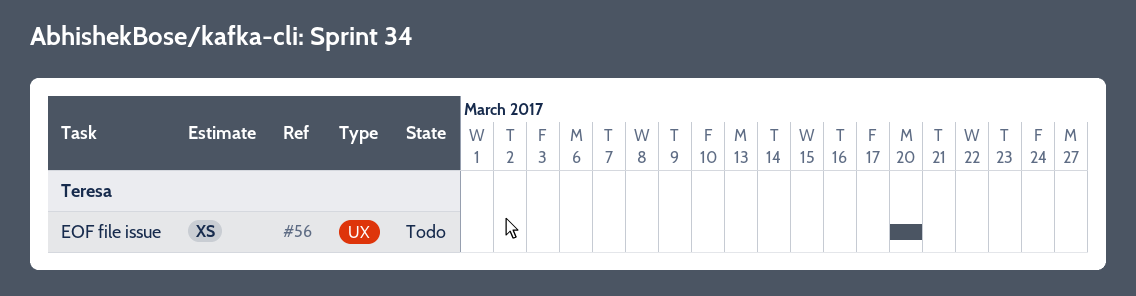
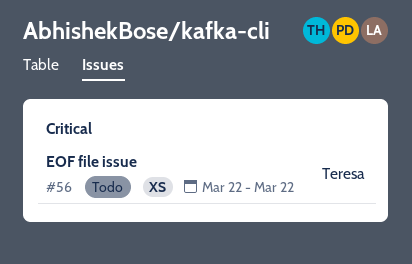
#56, start: Mar 20 -> Mar 22
#56, due: Mar 20 -> Mar 22

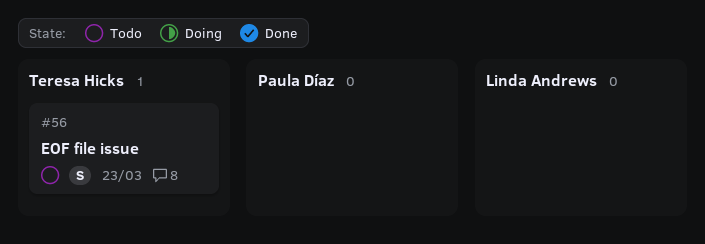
#56, estimate: XS -> S
#56, due: Mar 22 -> Mar 23

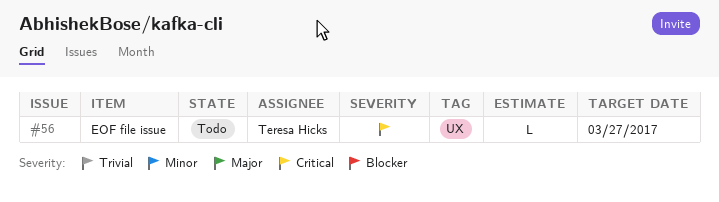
#56, estimate: S -> L
#56, due: Mar 23 -> Mar 27

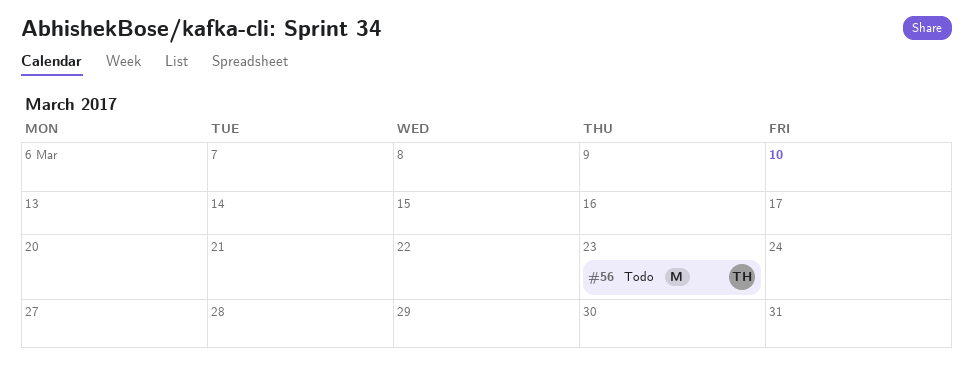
#56, estimate: L -> M
#56, due: Mar 27 -> Mar 23

